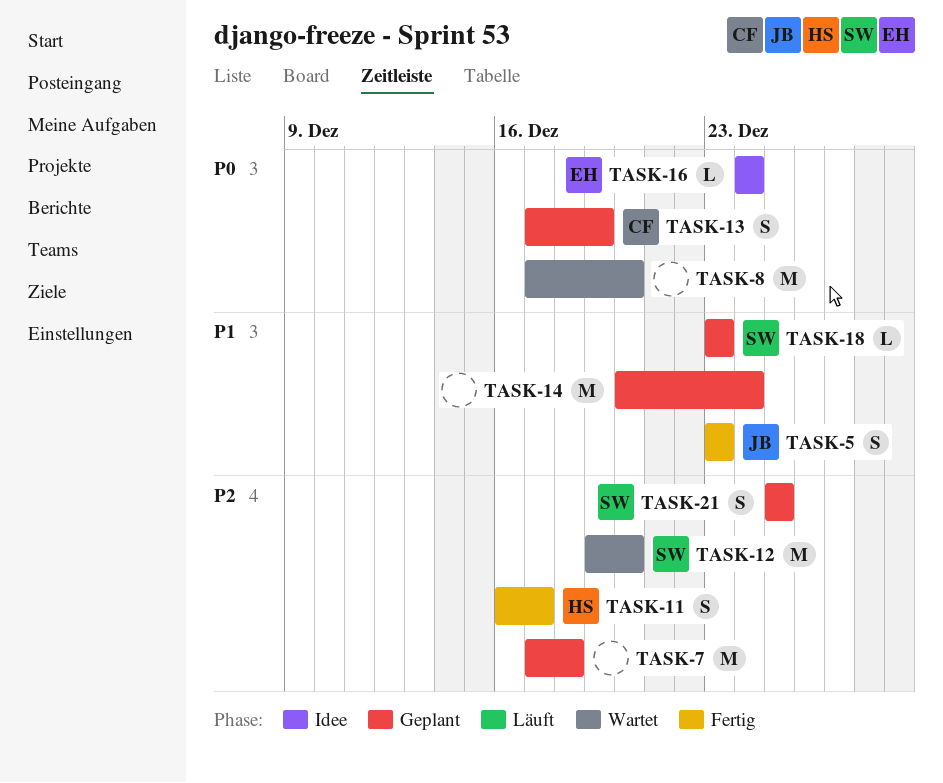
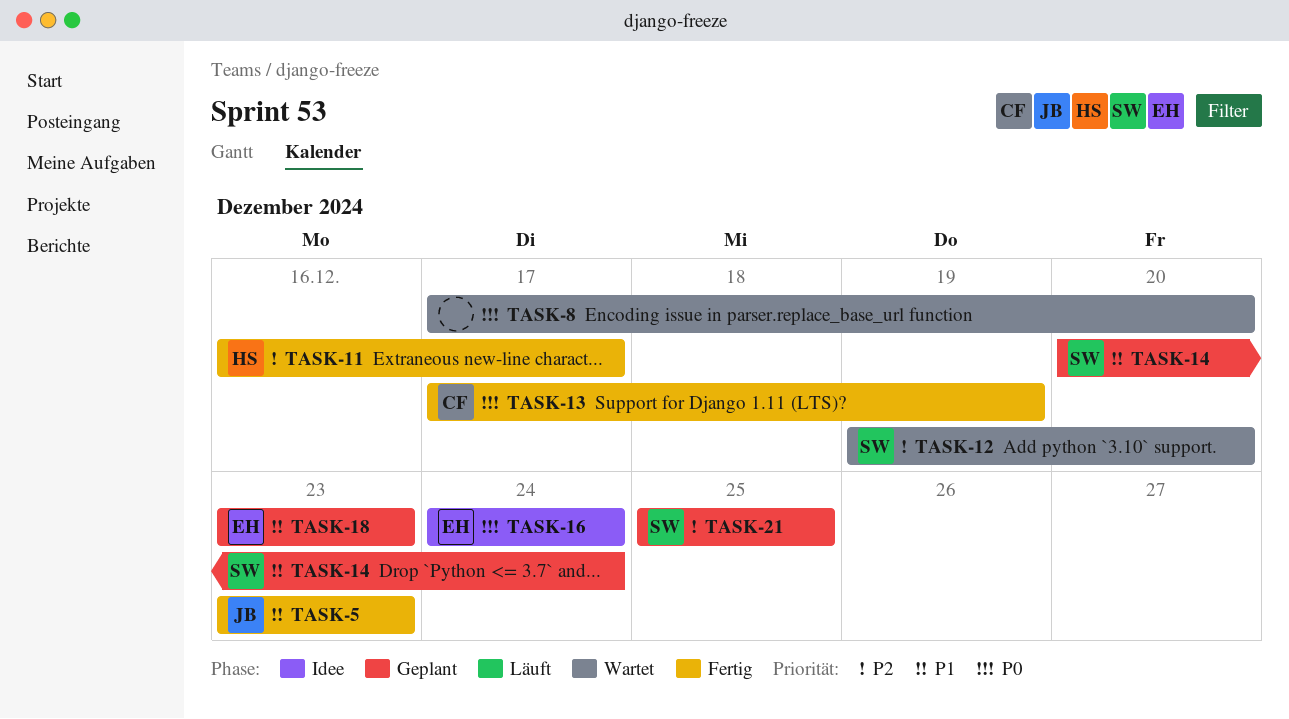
TASK-7: present -> none
TASK-13, status: Geplant -> Fertig
TASK-14, owner: none -> SW
TASK-18, owner: SW -> EH

